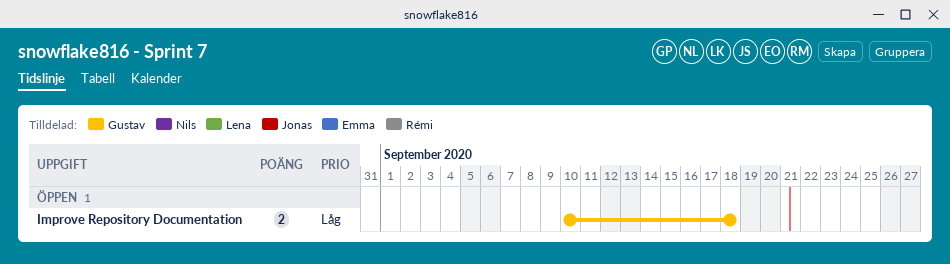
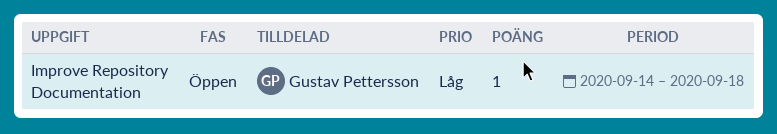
Improve Repository Documentation, estimate: 2 -> 1
Improve Repository Documentation, start: Sep 10 -> Sep 14

